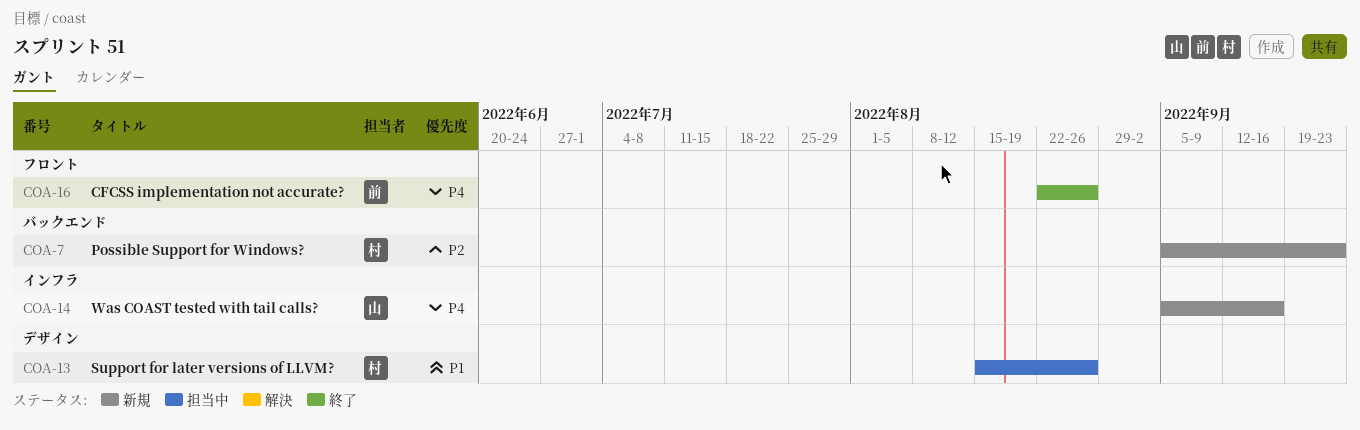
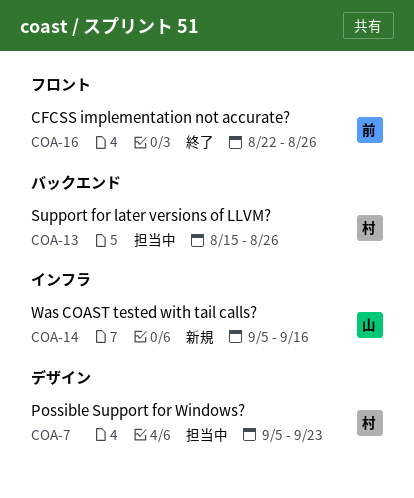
COA-7, status: 新規 -> 担当中
COA-7, label: バックエンド -> デザイン
COA-13, label: デザイン -> バックエンド

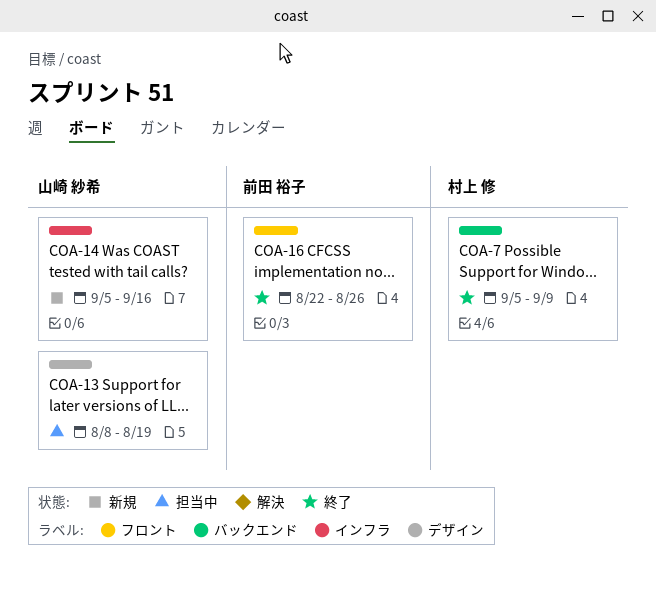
COA-7, status: 担当中 -> 終了
COA-7, label: デザイン -> バックエンド
COA-7, due: Sep 23 -> Sep 9
COA-13, owner: 村上 修 -> 山崎 紗希
COA-13, label: バックエンド -> デザイン
COA-13, start: Aug 15 -> Aug 8
COA-13, due: Aug 26 -> Aug 19

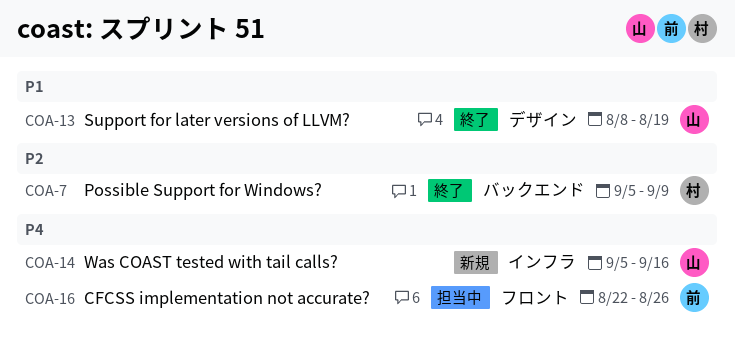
COA-13, status: 担当中 -> 終了
COA-16, status: 終了 -> 担当中

